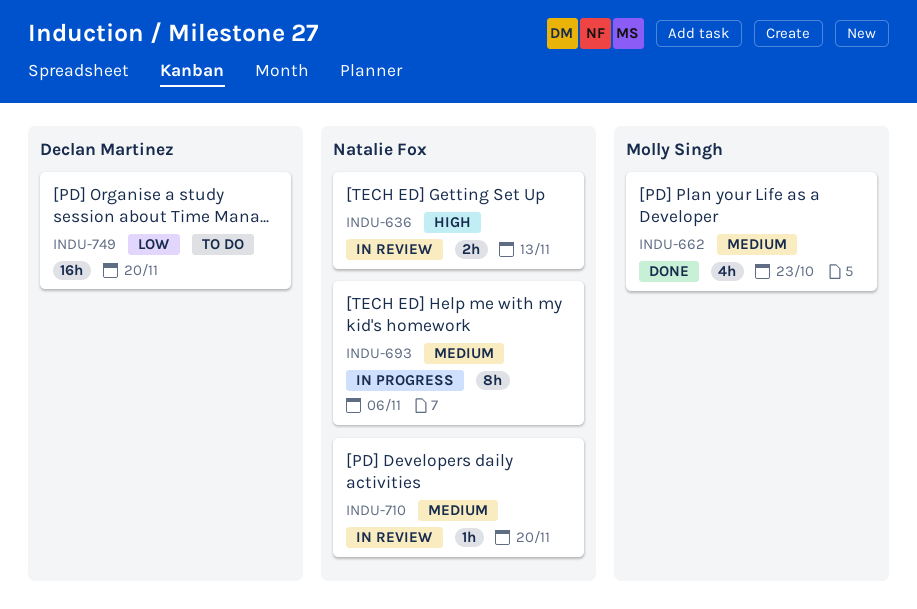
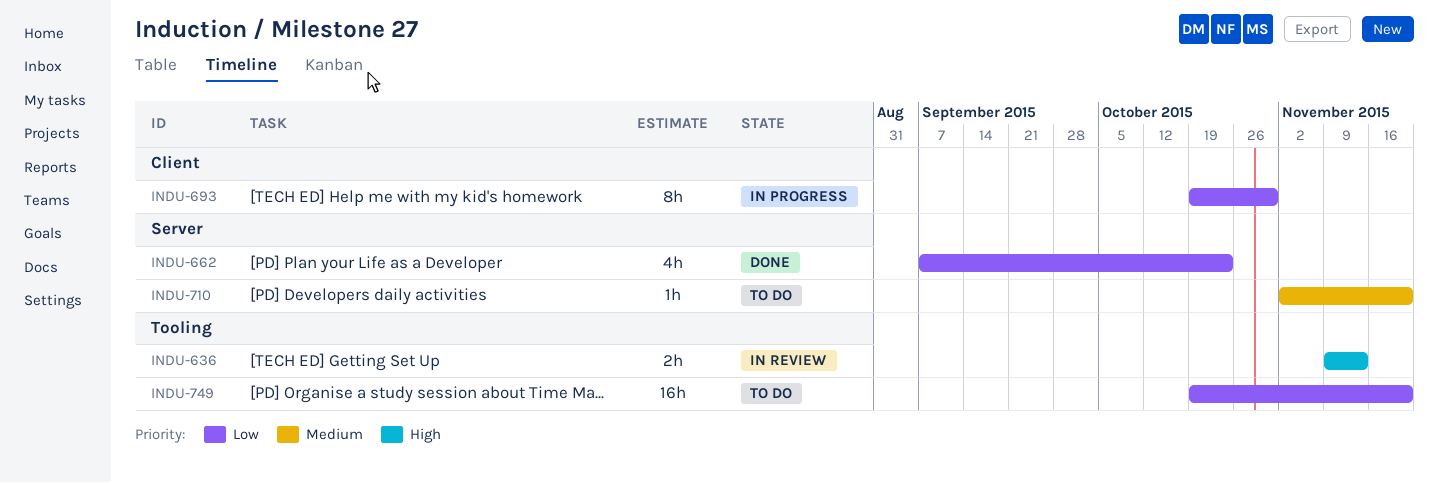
INDU-662, priority: Medium -> Low
INDU-693, priority: Medium -> Low
INDU-693, due: Nov 6 -> Oct 30
INDU-710, status: In review -> To do

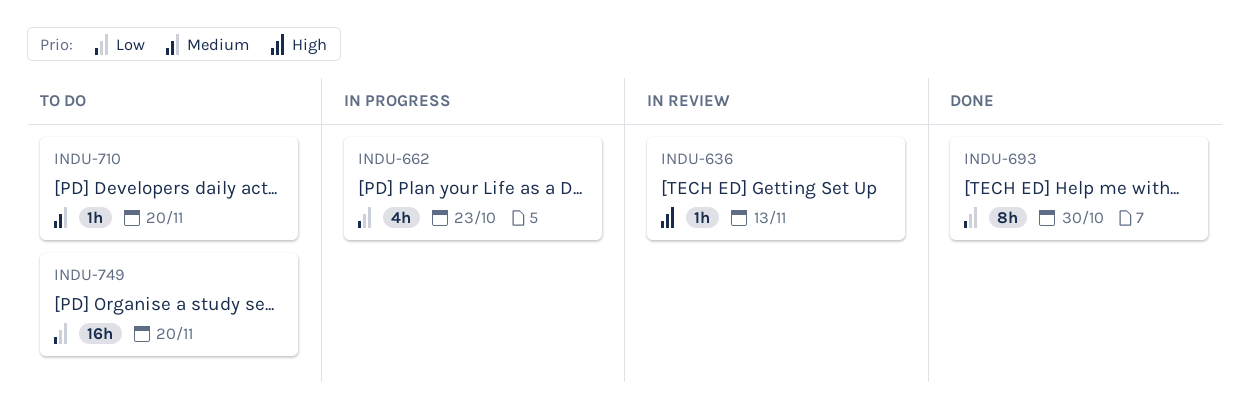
INDU-636, estimate: 2h -> 1h
INDU-662, status: Done -> In progress
INDU-693, status: In progress -> Done

